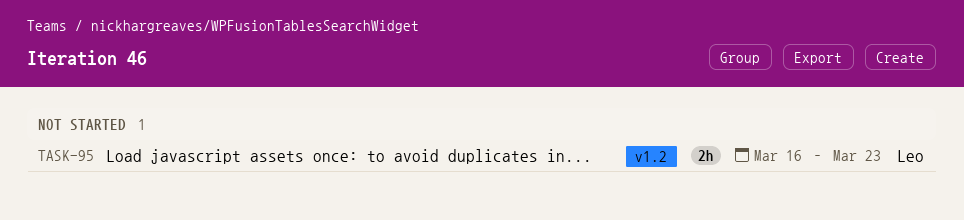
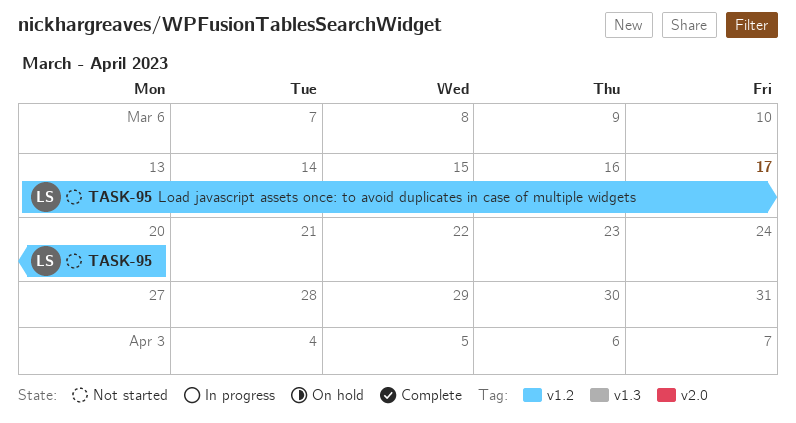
TASK-95, start: Mar 16 -> Mar 13
TASK-95, due: Mar 23 -> Mar 20

